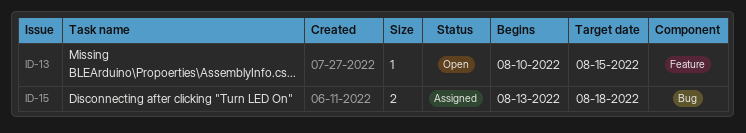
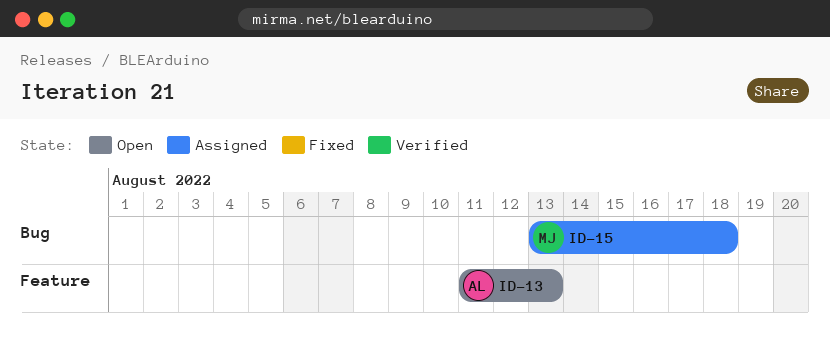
ID-13, start: Aug 10 -> Aug 11
ID-13, due: Aug 15 -> Aug 13

